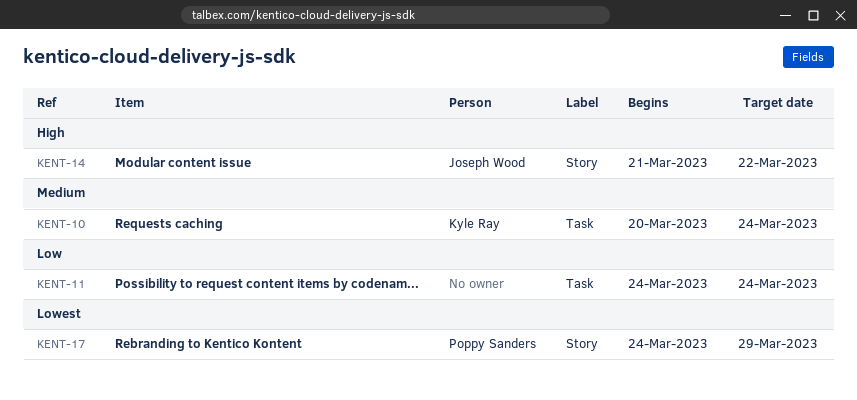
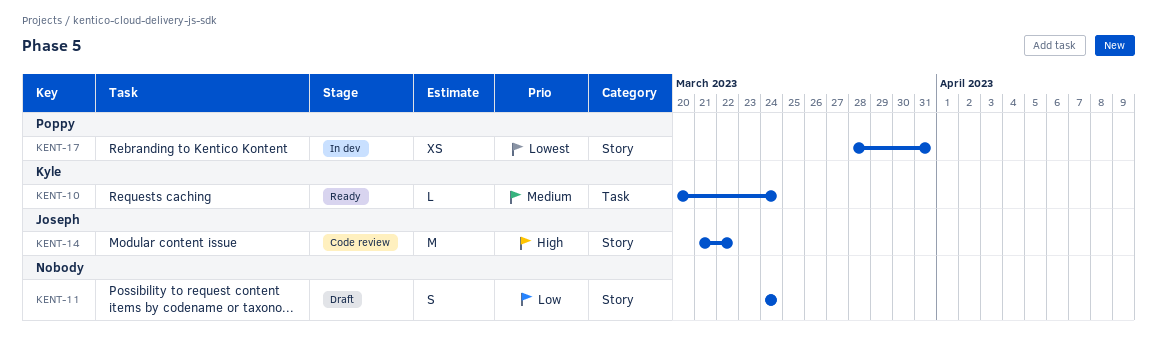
KENT-11, label: Task -> Story
KENT-17, start: Mar 24 -> Mar 28
KENT-17, due: Mar 29 -> Mar 31

